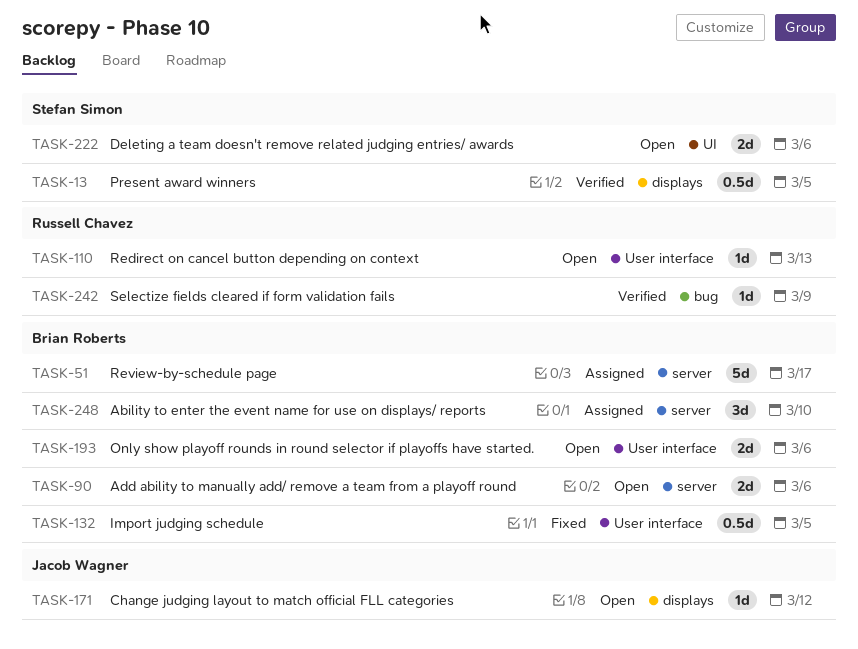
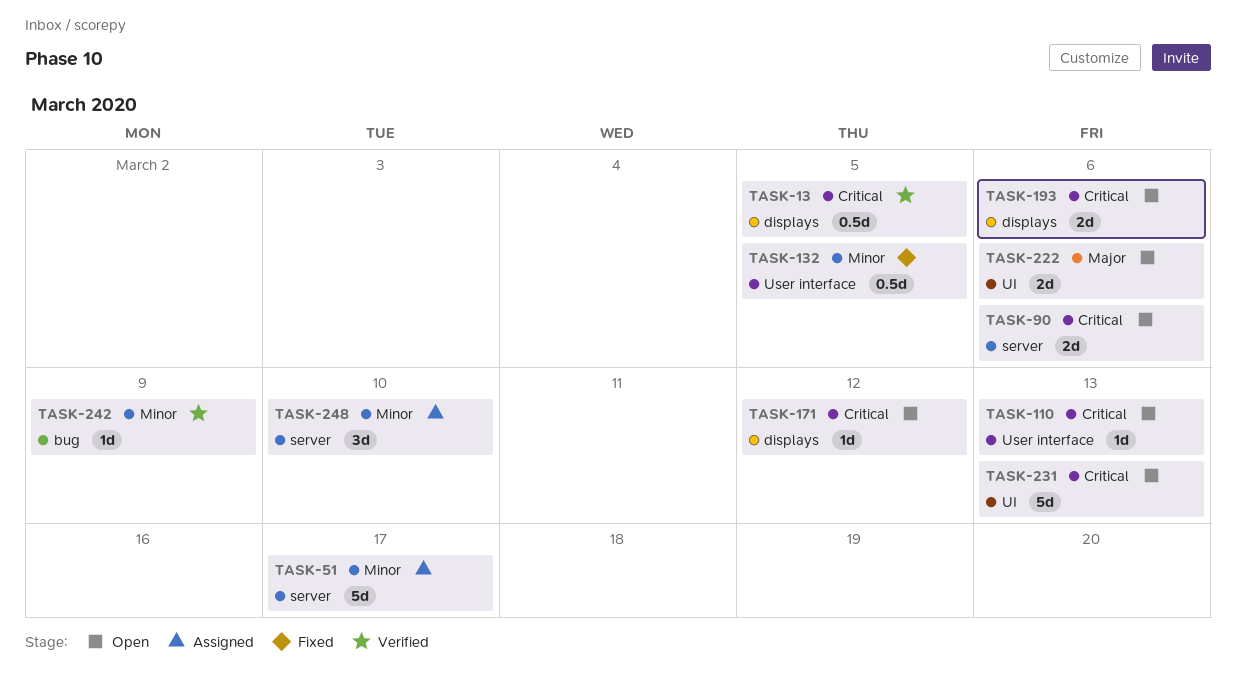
TASK-193, label: User interface -> displays
TASK-231: none -> present

